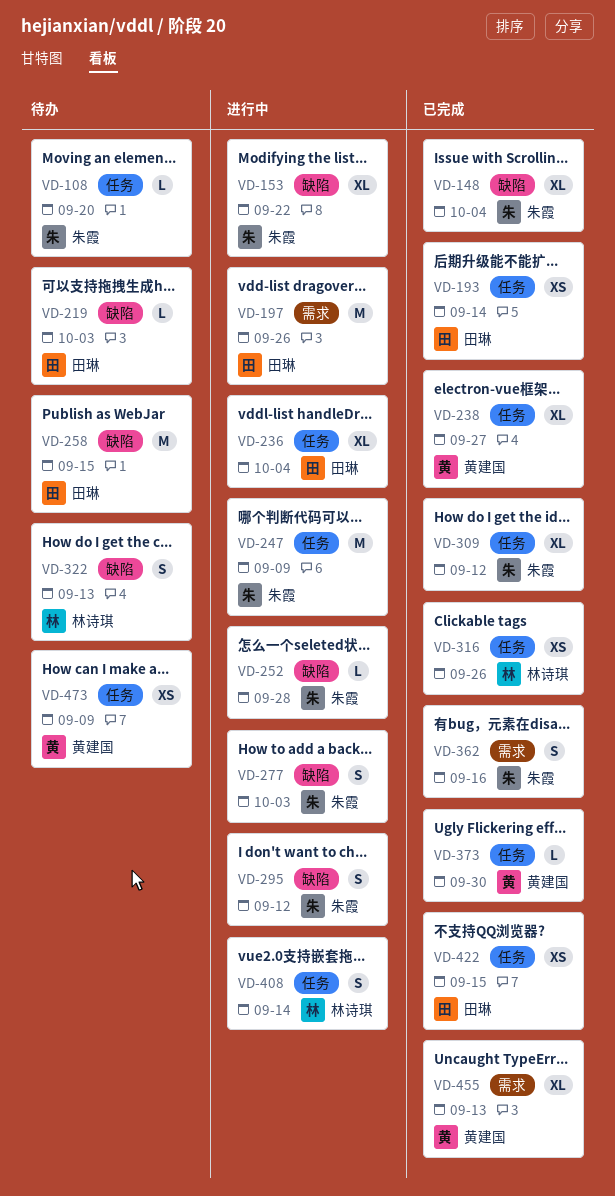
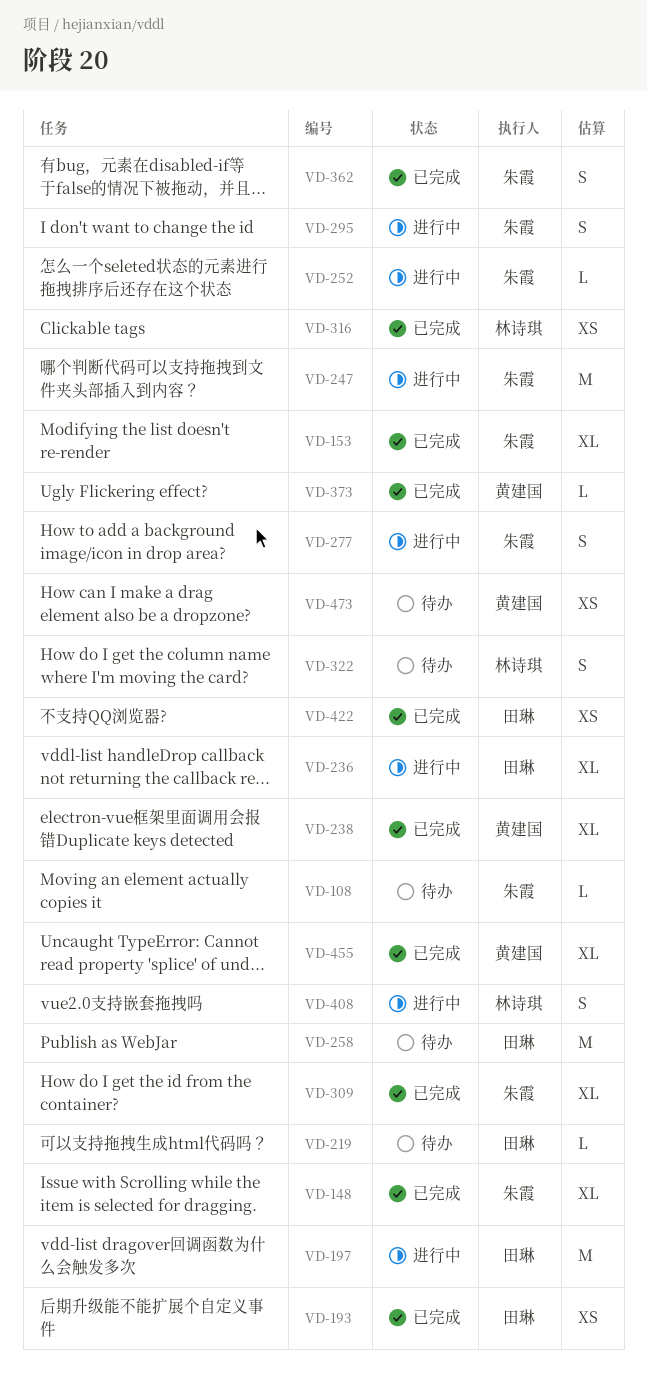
VD-153, status: 进行中 -> 已完成

